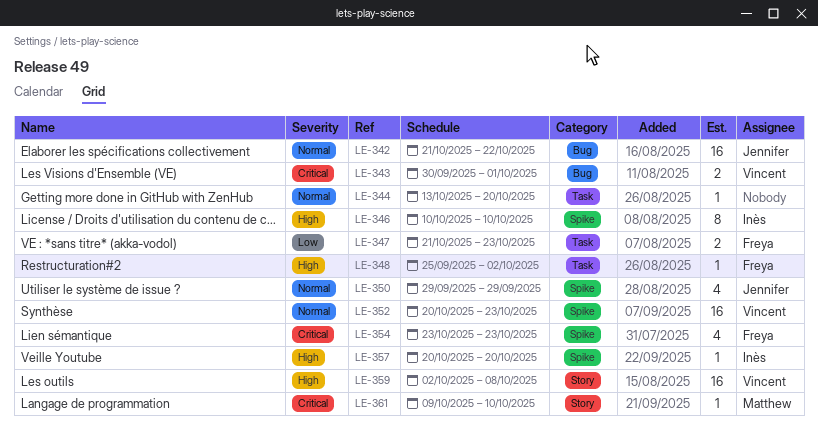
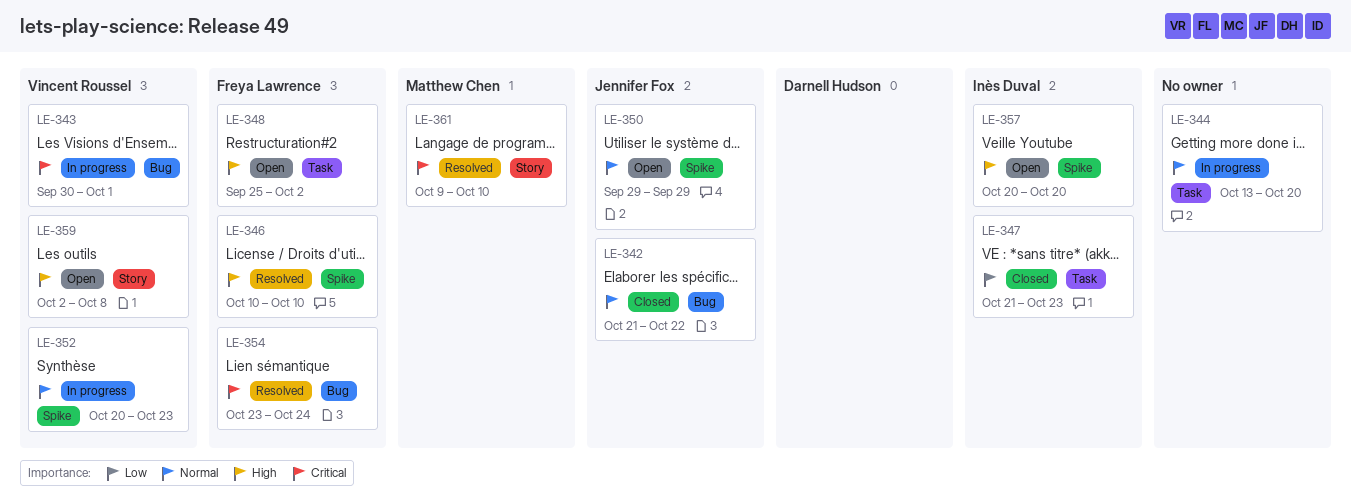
LE-346, owner: Inès Duval -> Freya Lawrence
LE-347, owner: Freya Lawrence -> Inès Duval
LE-354, label: Spike -> Bug
LE-354, due: Oct 23 -> Oct 24

